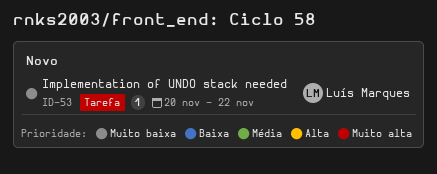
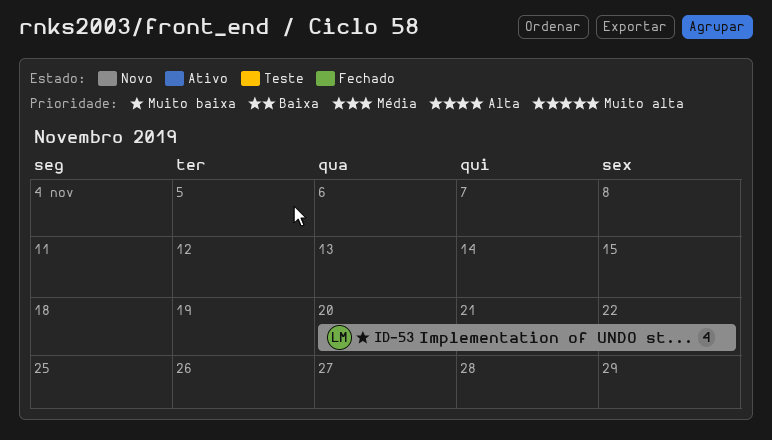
ID-53, estimate: 1 -> 4

